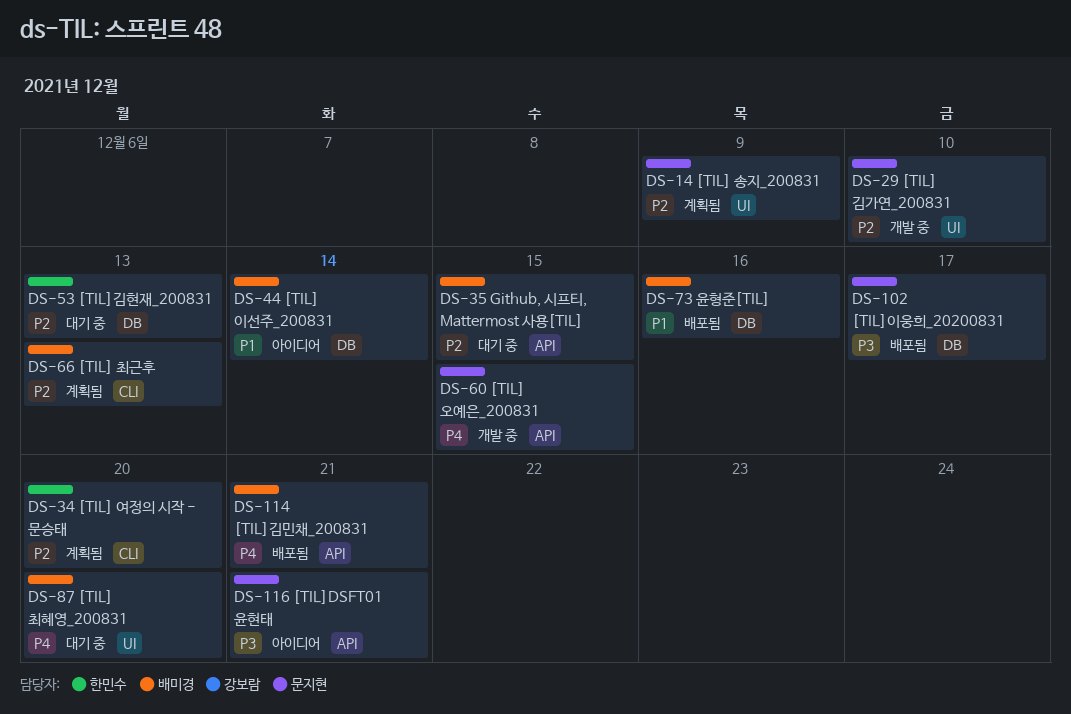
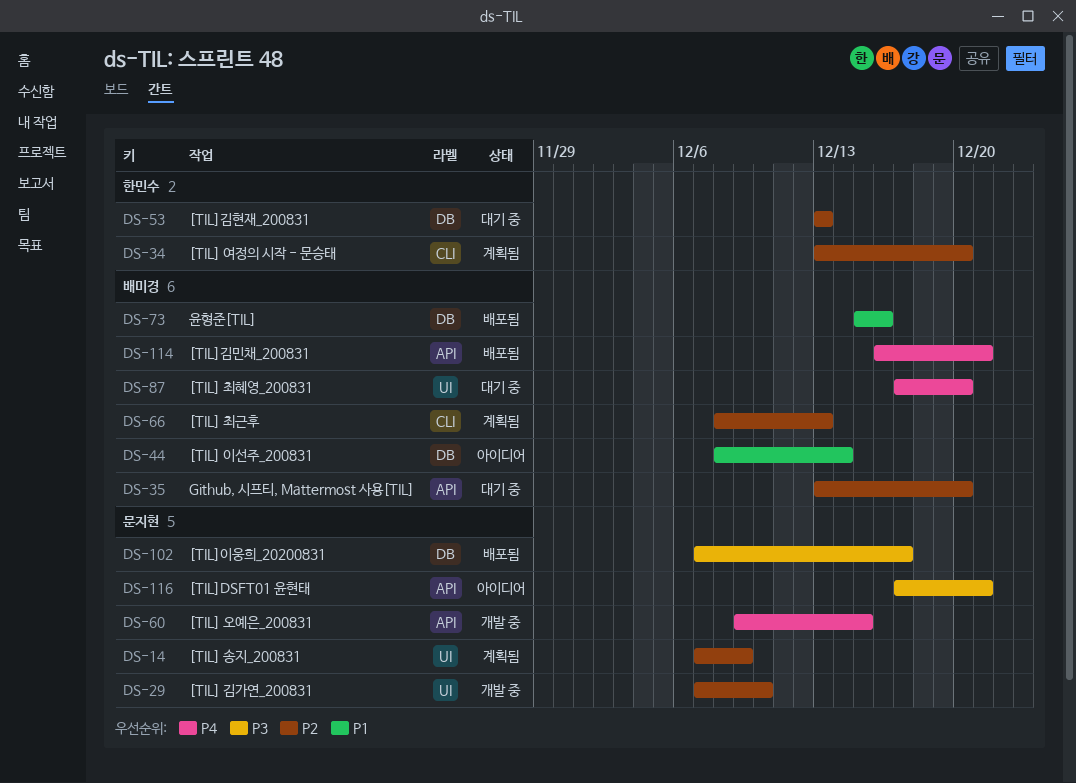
DS-35, due: Dec 15 -> Dec 20

